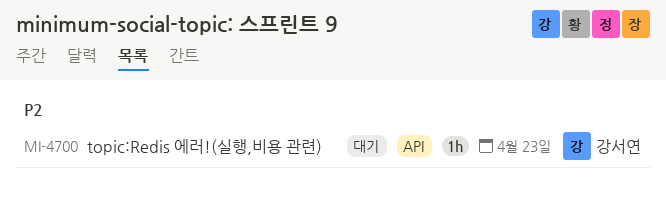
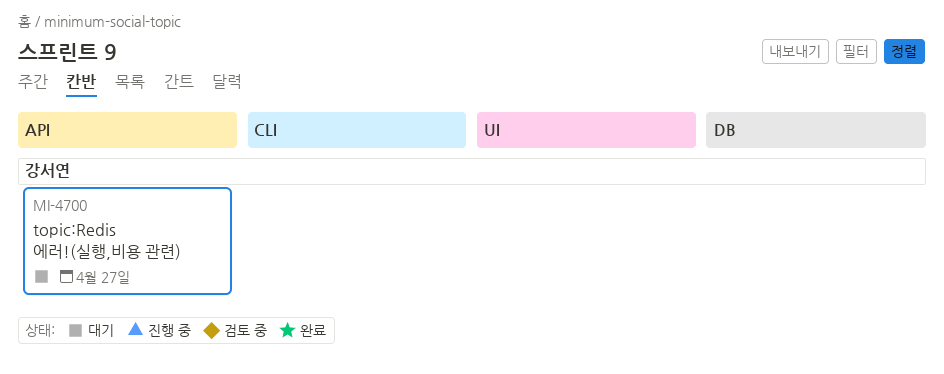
MI-4700, due: Apr 23 -> Apr 27

